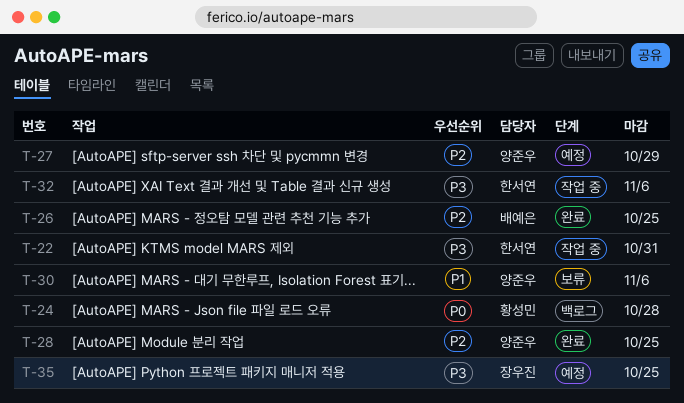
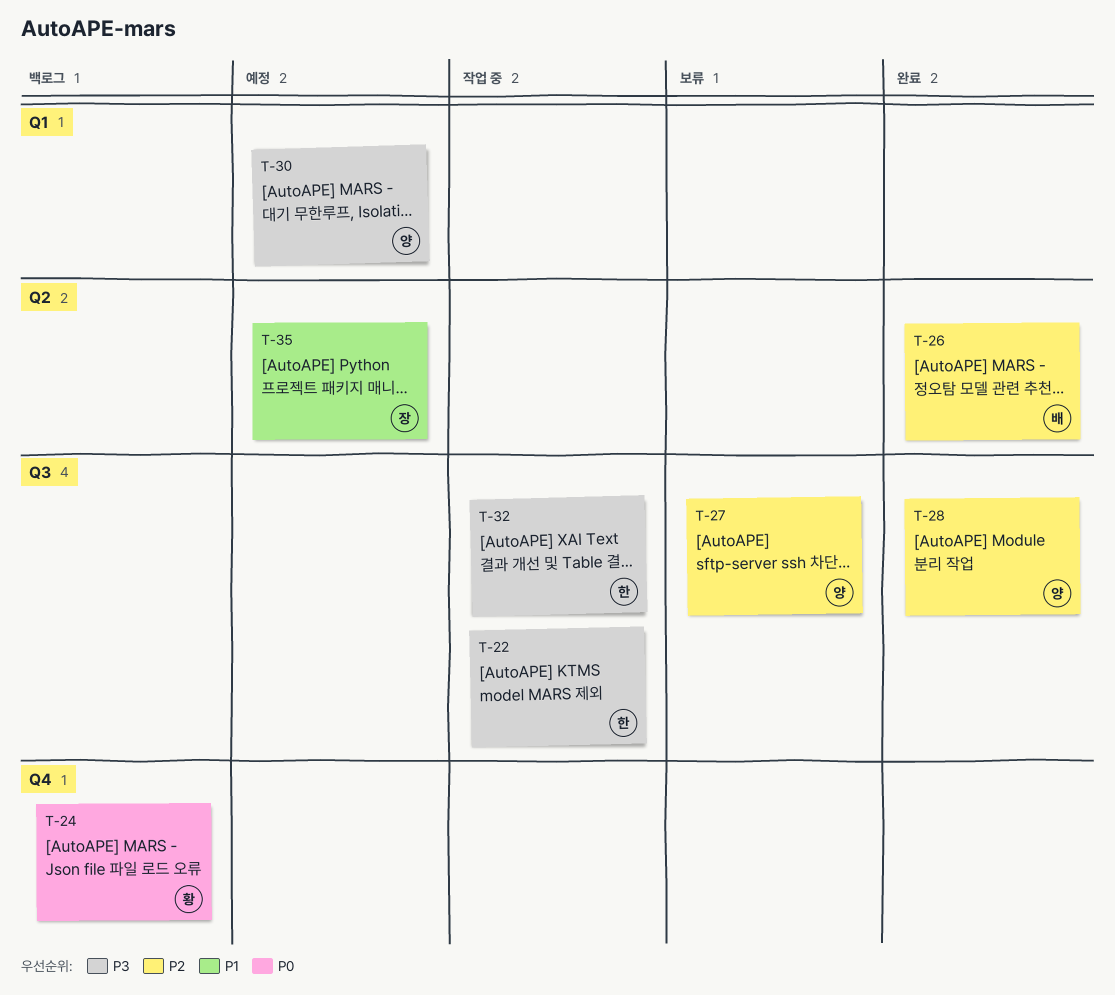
T-27, status: 예정 -> 보류
T-30, status: 보류 -> 예정
T-30, priority: P1 -> P3
T-35, priority: P3 -> P1

